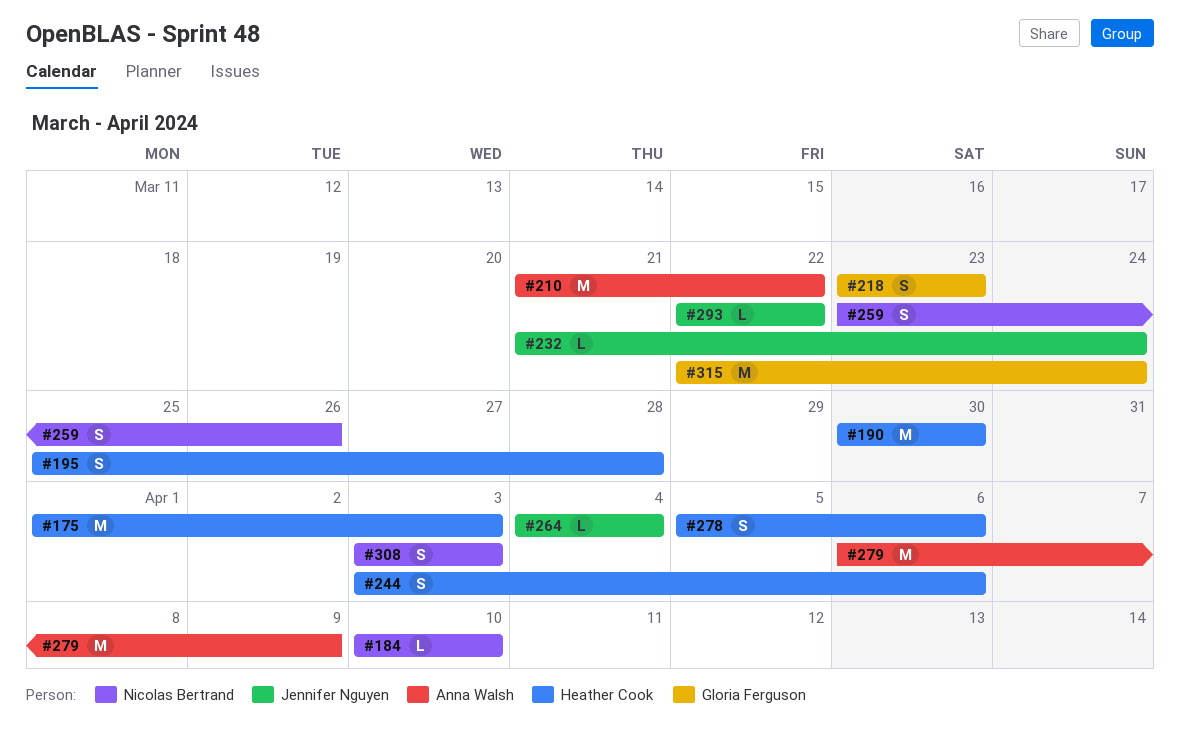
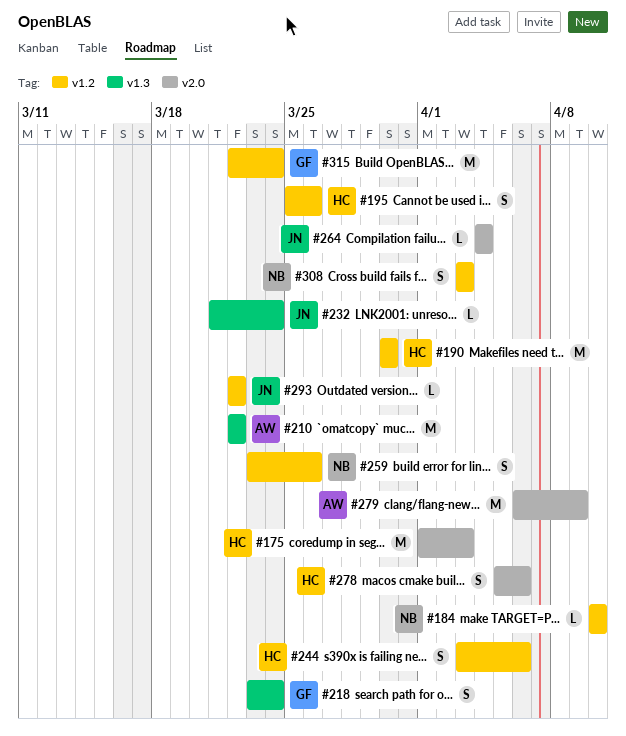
#195, due: Mar 28 -> Mar 26
#210, start: Mar 21 -> Mar 22
#218, due: Mar 23 -> Mar 24

